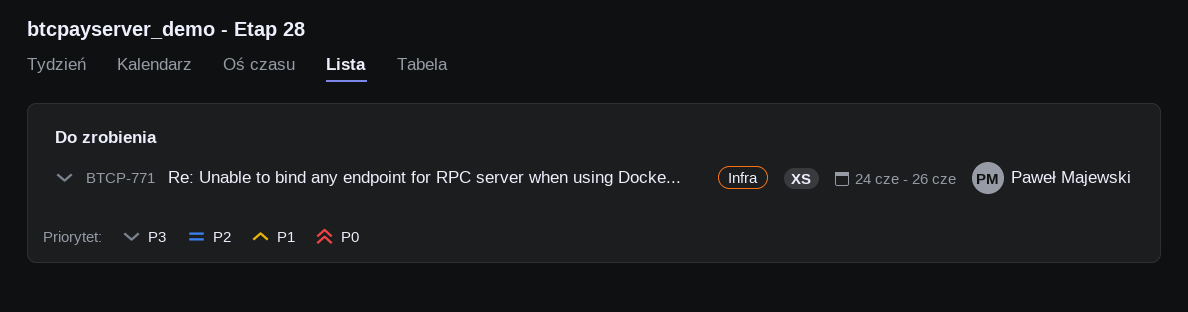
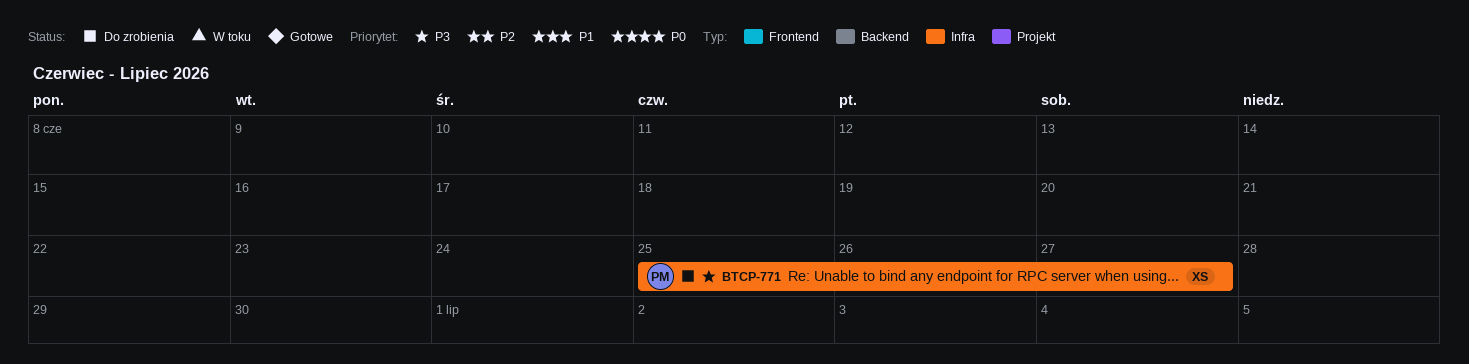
BTCP-771, start: Jun 24 -> Jun 25
BTCP-771, due: Jun 26 -> Jun 27

